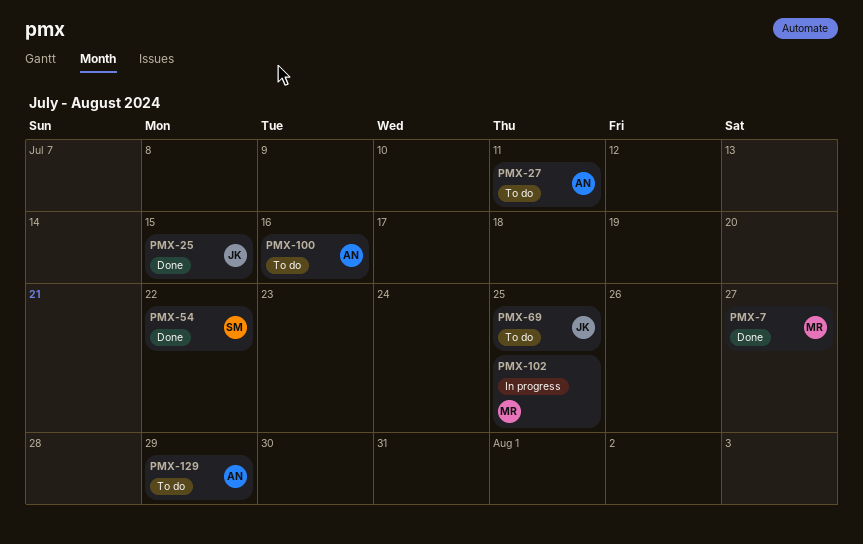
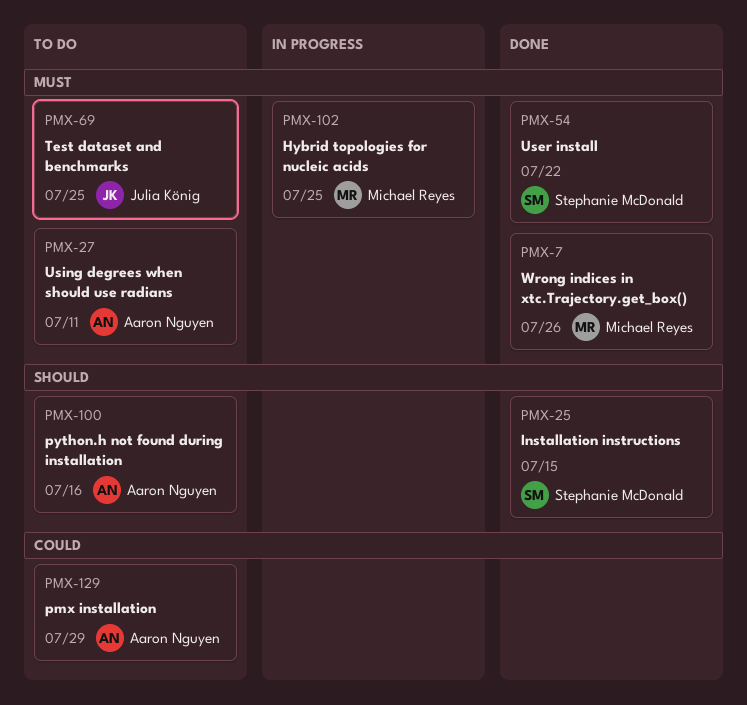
PMX-7, due: Jul 27 -> Jul 26
PMX-25, owner: Julia König -> Stephanie McDonald

